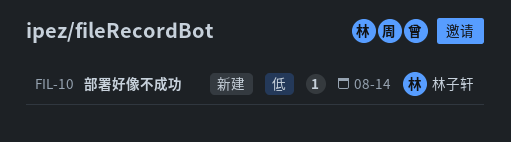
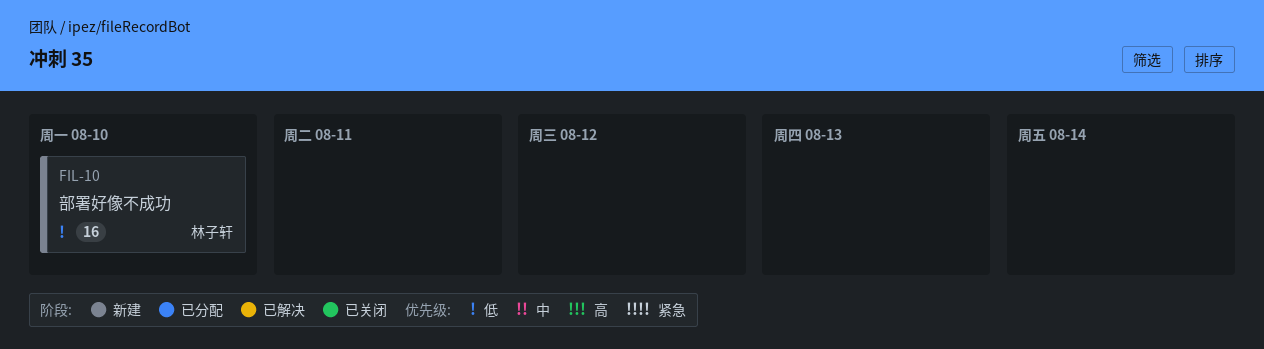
FIL-10, estimate: 1 -> 16
FIL-10, due: Aug 14 -> Aug 10

